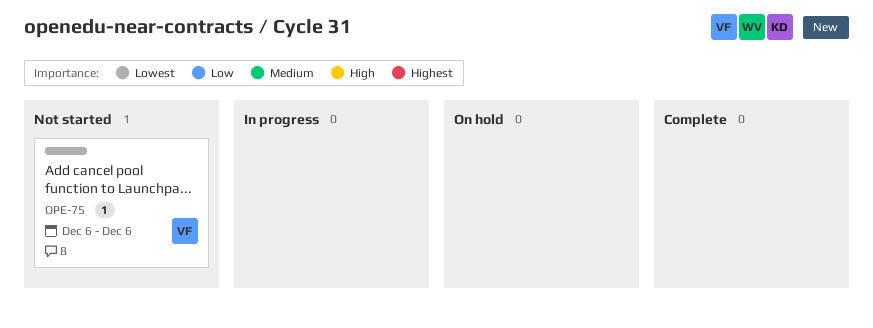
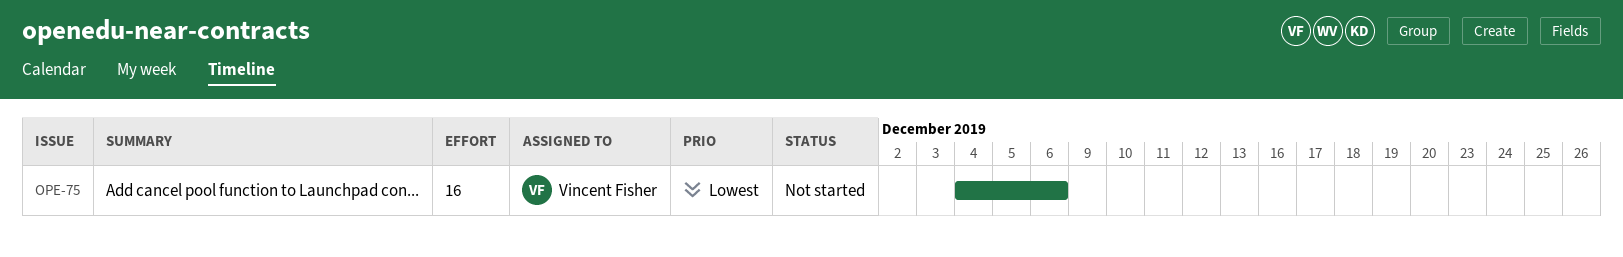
OPE-75, estimate: 1 -> 16
OPE-75, start: Dec 6 -> Dec 4

